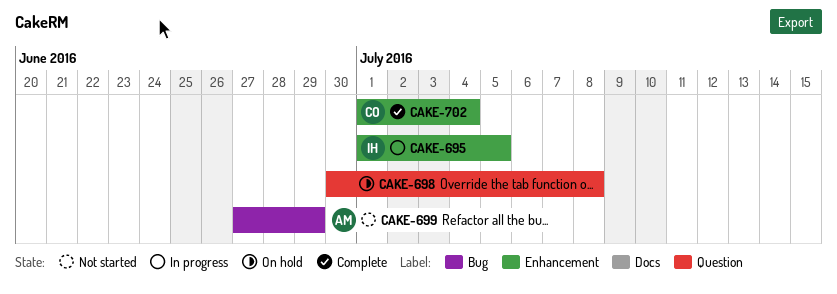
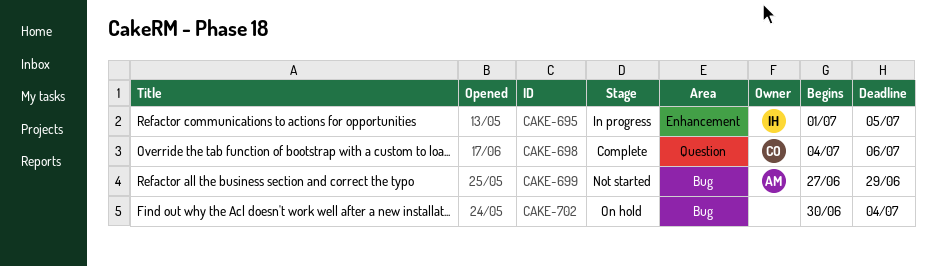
CAKE-698, status: On hold -> Complete
CAKE-698, owner: none -> CO
CAKE-698, start: Jun 30 -> Jul 4
CAKE-698, due: Jul 8 -> Jul 6
CAKE-702, status: Complete -> On hold
CAKE-702, owner: CO -> none
CAKE-702, label: Enhancement -> Bug
CAKE-702, start: Jul 1 -> Jun 30

